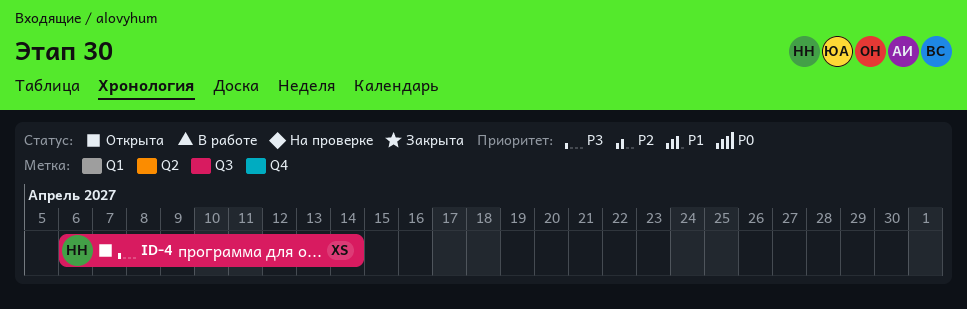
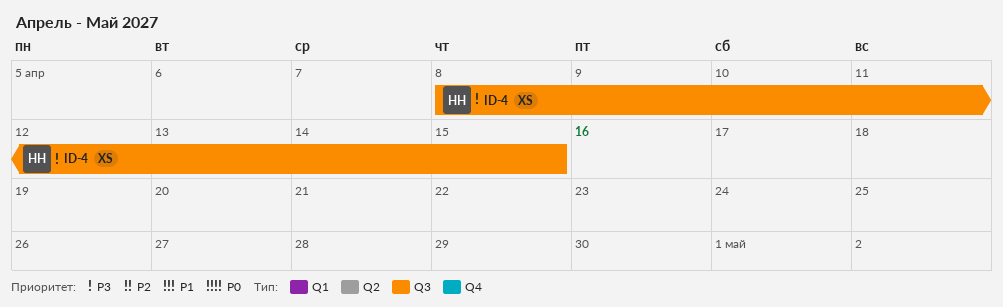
ID-4, start: Apr 6 -> Apr 8
ID-4, due: Apr 14 -> Apr 15

